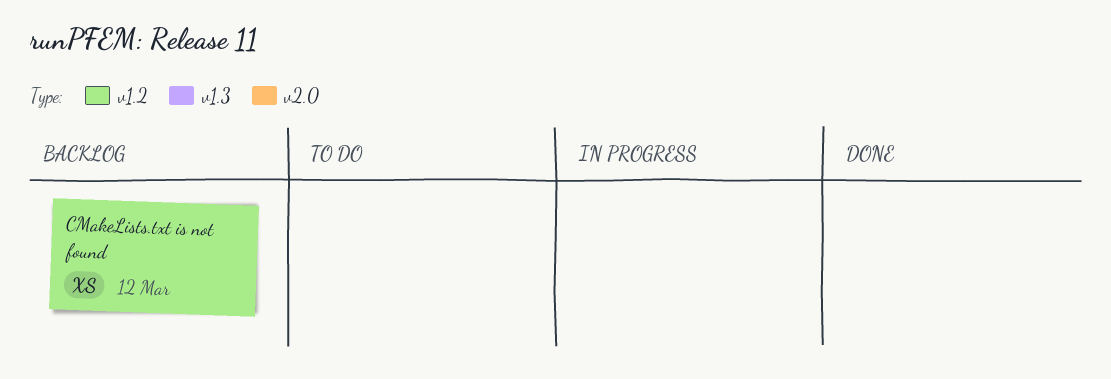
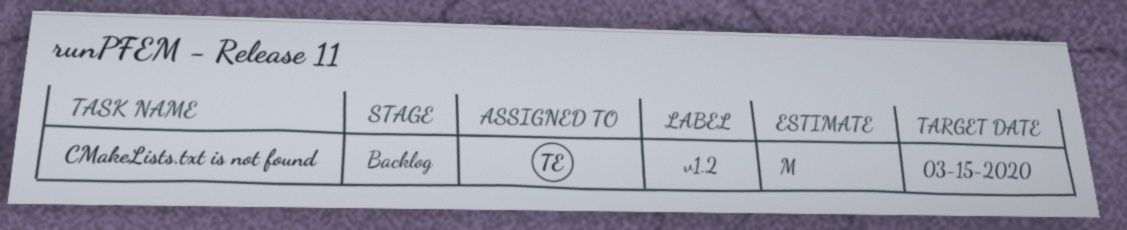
CMakeLists.txt is not found, estimate: XS -> M
CMakeLists.txt is not found, due: Mar 12 -> Mar 15

